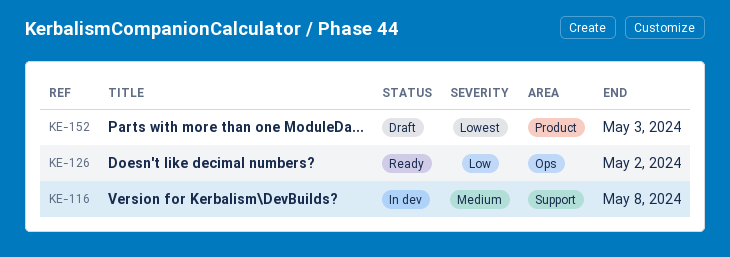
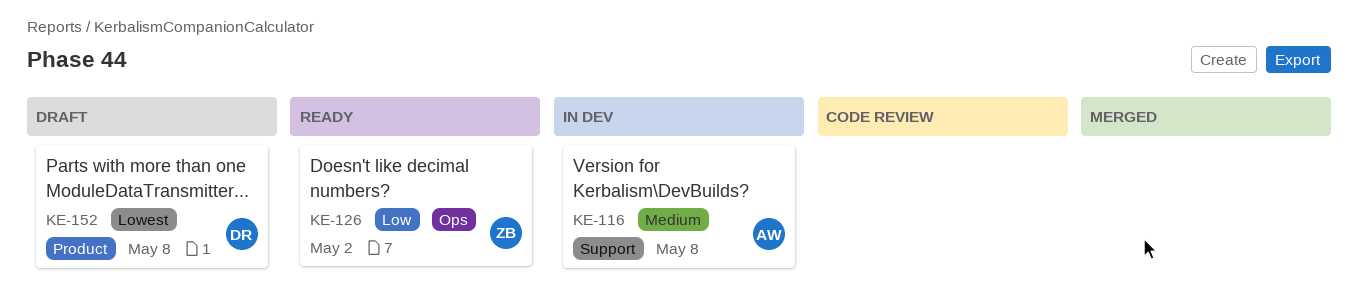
KE-152, due: May 3 -> May 8

